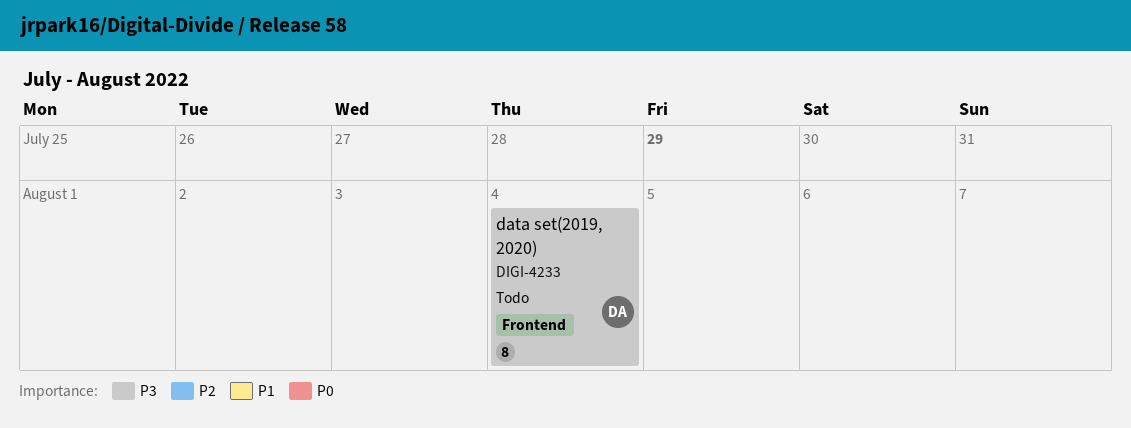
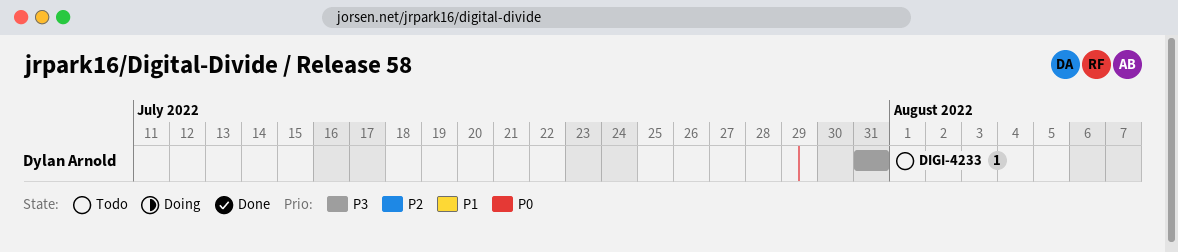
DIGI-4233, estimate: 8 -> 1
DIGI-4233, due: Aug 4 -> Jul 31

